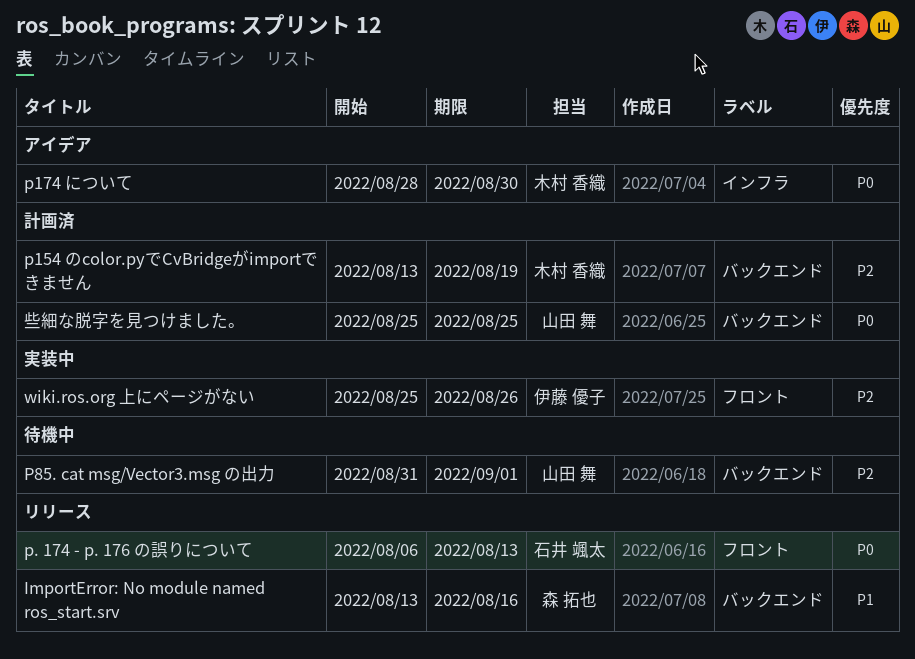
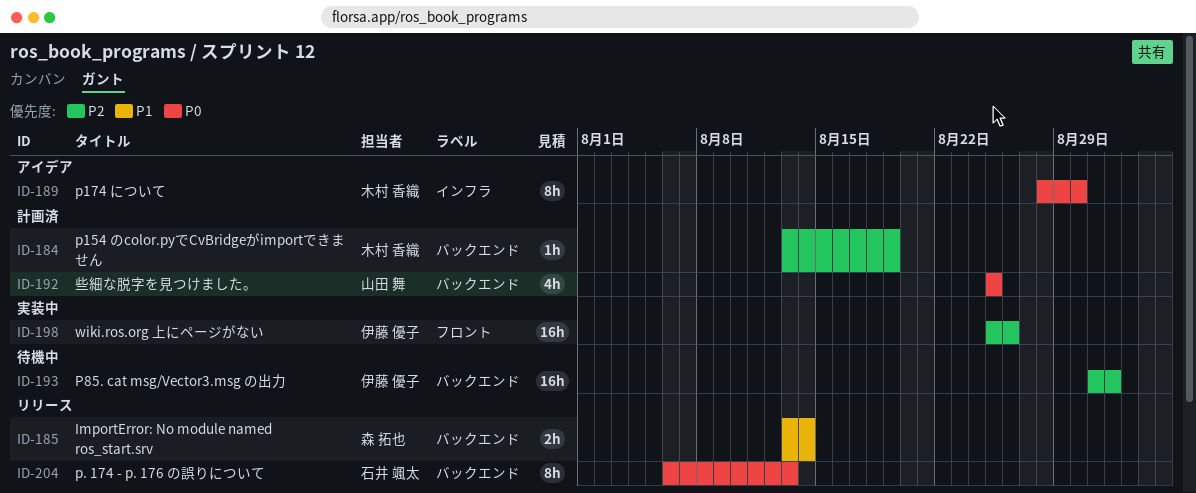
ImportError: No module named ros_start.srv, due: Aug 16 -> Aug 14
p. 174 - p. 176 の誤りについて, label: フロント -> バックエンド
P85. cat msg/Vector3.msg の出力, owner: 山田 舞 -> 伊藤 優子

